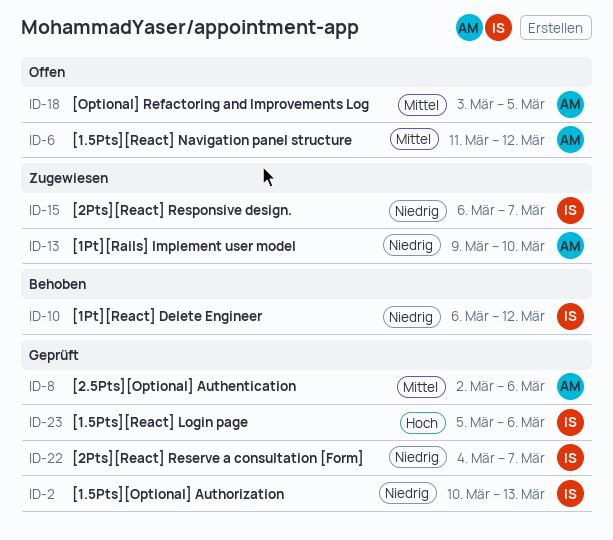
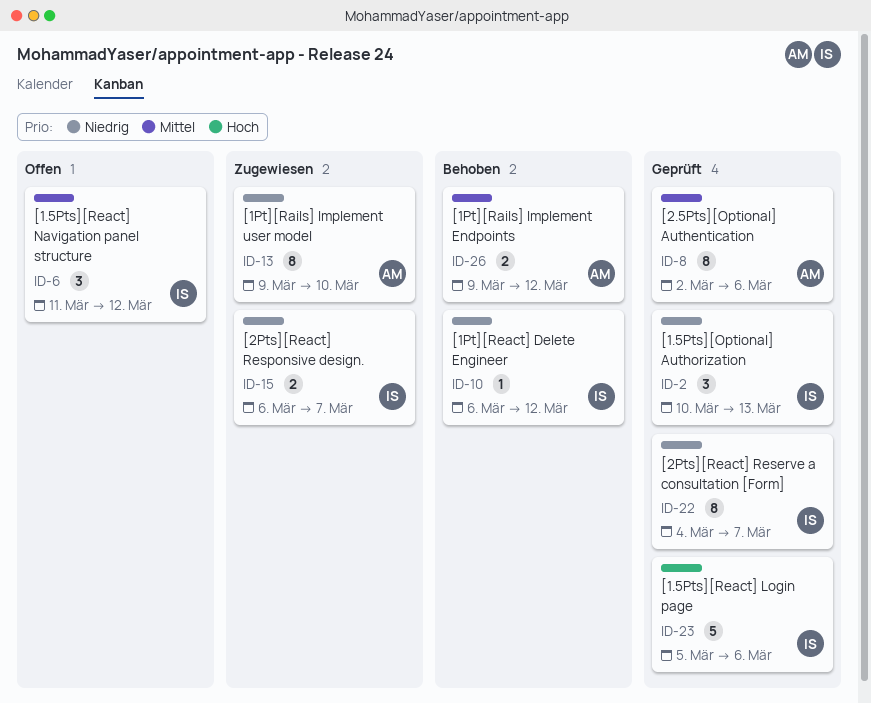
ID-6, owner: AM -> IS
ID-18: present -> none
ID-26: none -> present

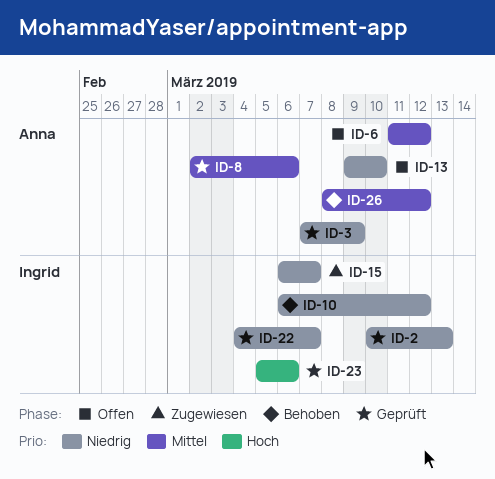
ID-3: none -> present
ID-6, owner: Ingrid -> Anna
ID-13, status: Zugewiesen -> Offen
ID-26, start: Mar 9 -> Mar 8

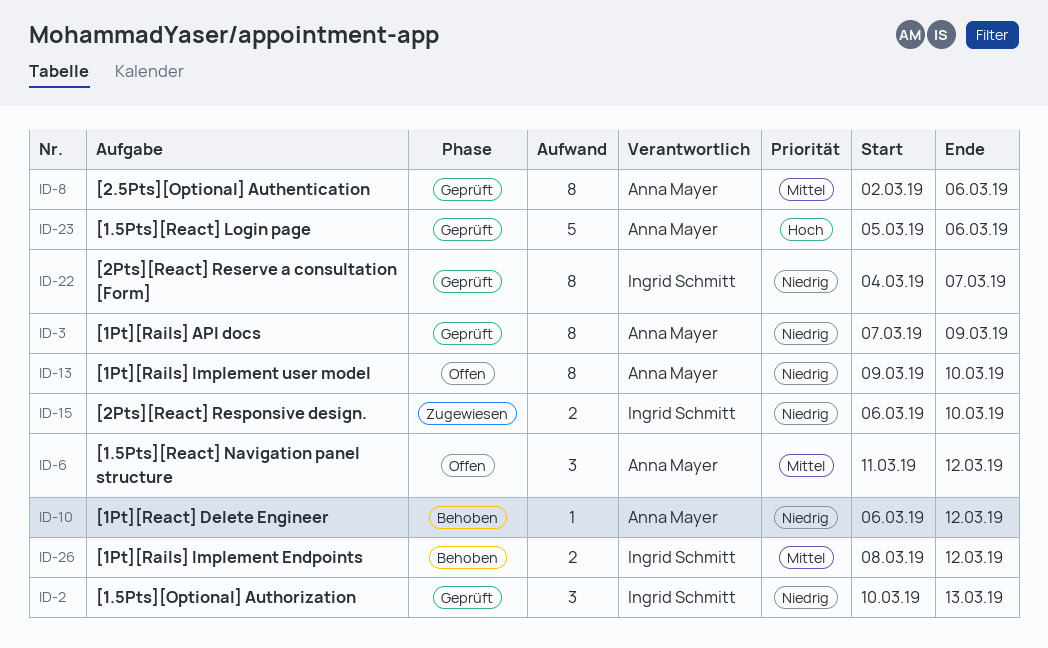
ID-10, owner: Ingrid Schmitt -> Anna Mayer
ID-15, due: Mar 7 -> Mar 10
ID-23, owner: Ingrid Schmitt -> Anna Mayer
ID-26, owner: Anna Mayer -> Ingrid Schmitt

